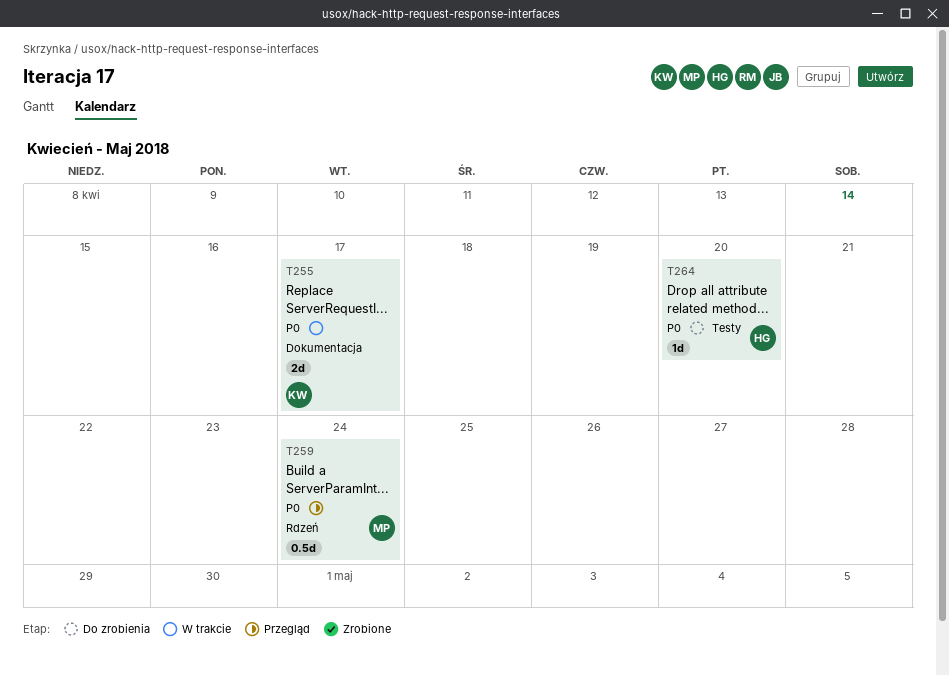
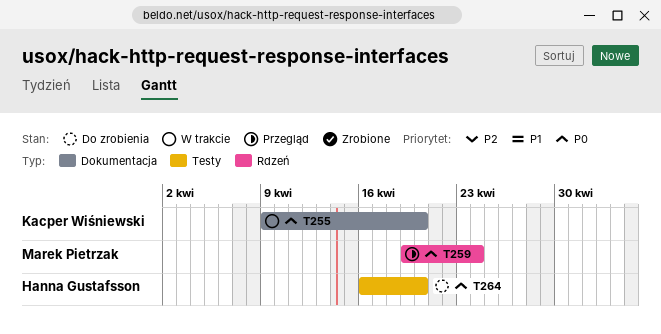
T255, due: Apr 17 -> Apr 20

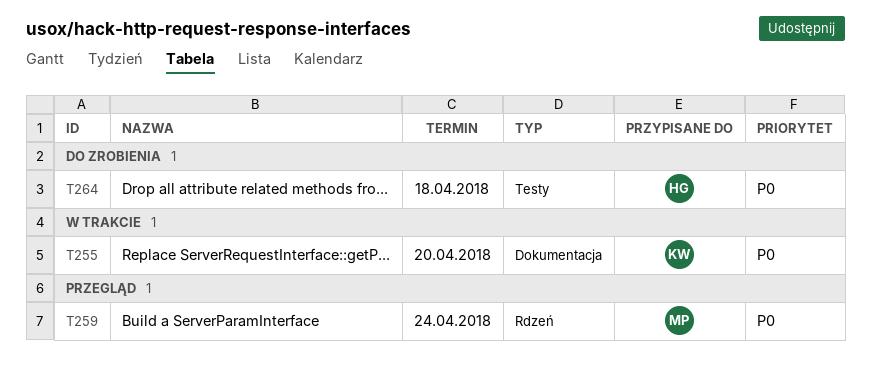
T264, due: Apr 20 -> Apr 18

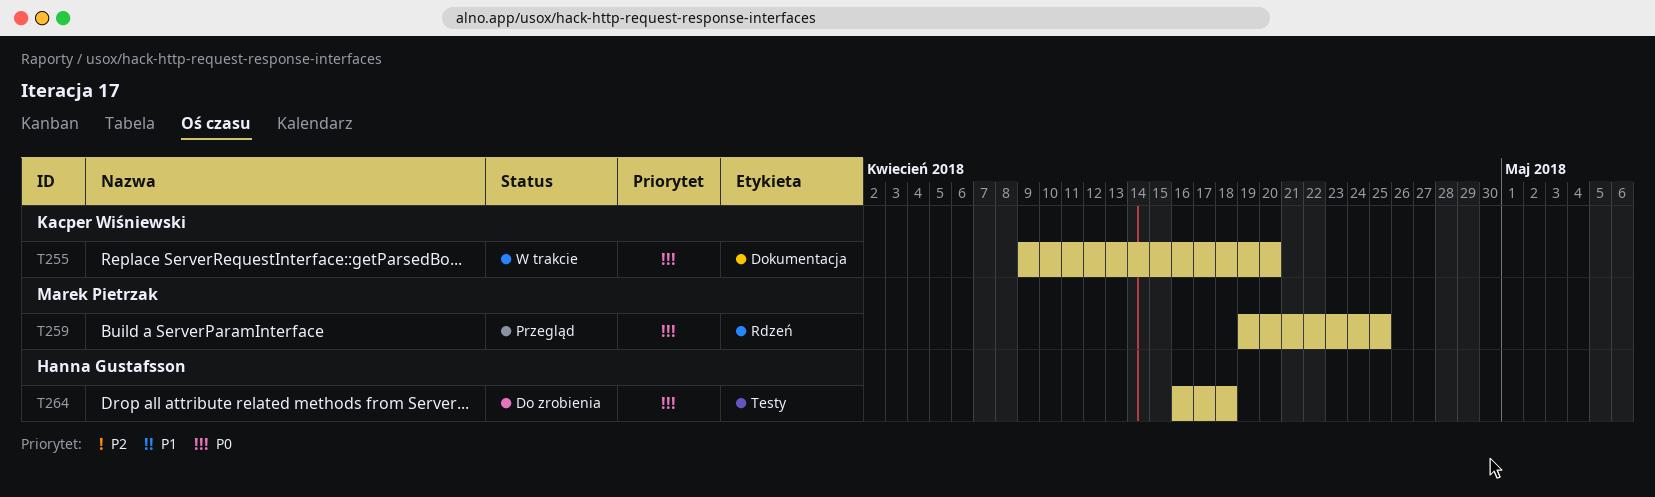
T259, due: Apr 24 -> Apr 25

